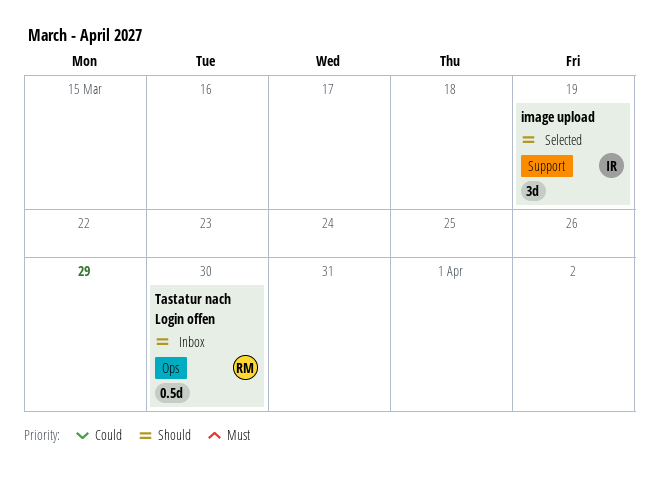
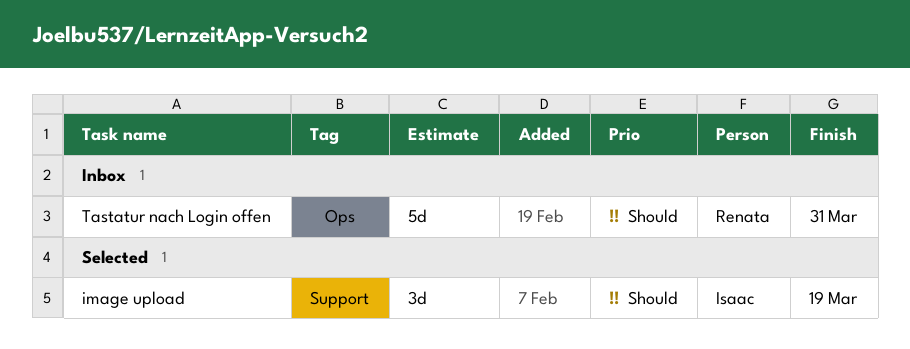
Tastatur nach Login offen, estimate: 0.5d -> 5d
Tastatur nach Login offen, due: Mar 30 -> Mar 31

